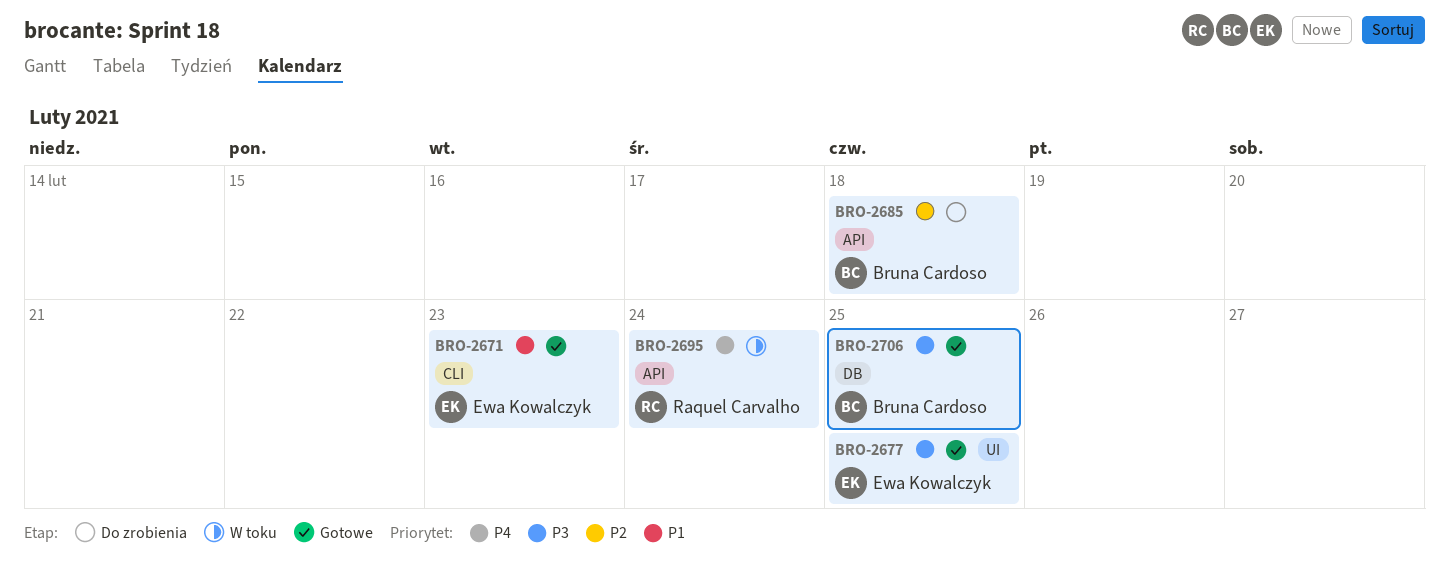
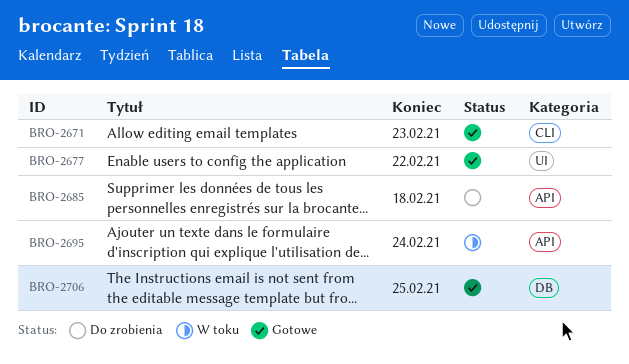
BRO-2677, due: Feb 25 -> Feb 22

